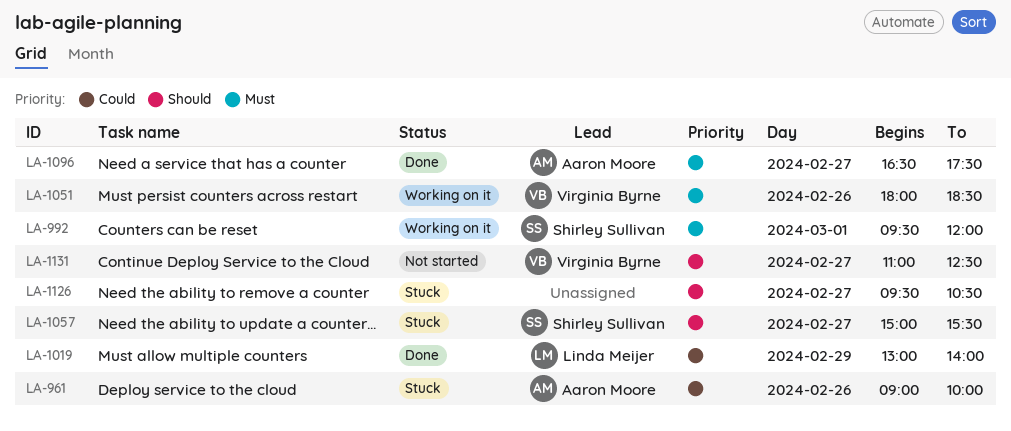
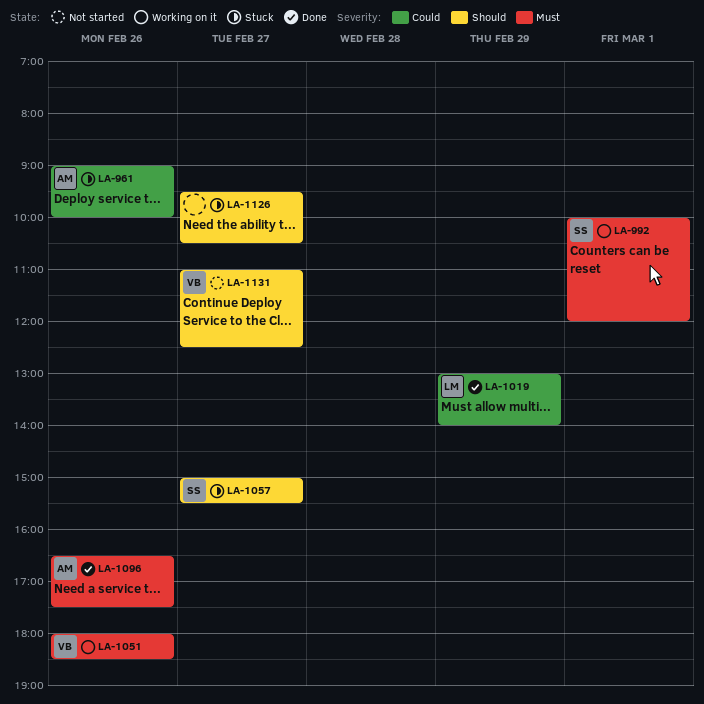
LA-992, begins: 09:30 -> 10:00
LA-1096, day: Feb 27 -> Feb 26

